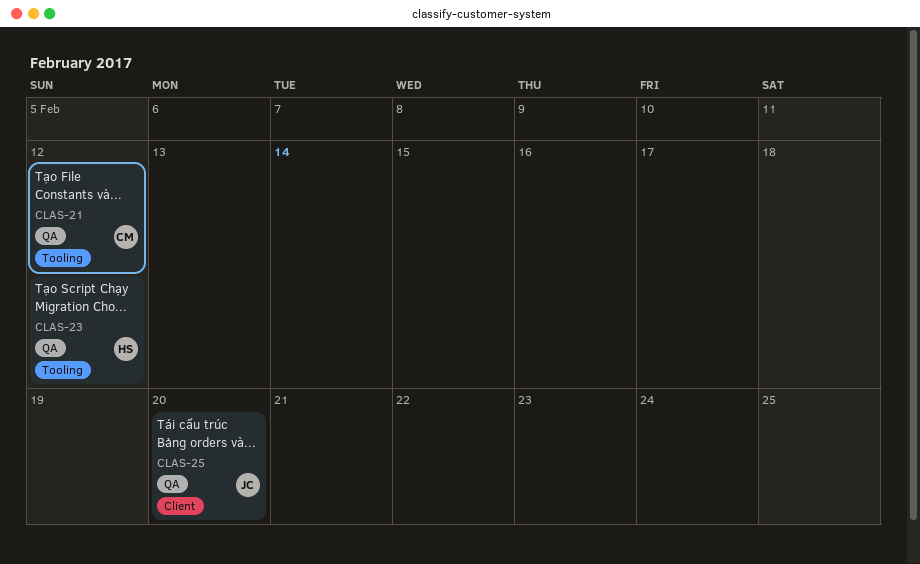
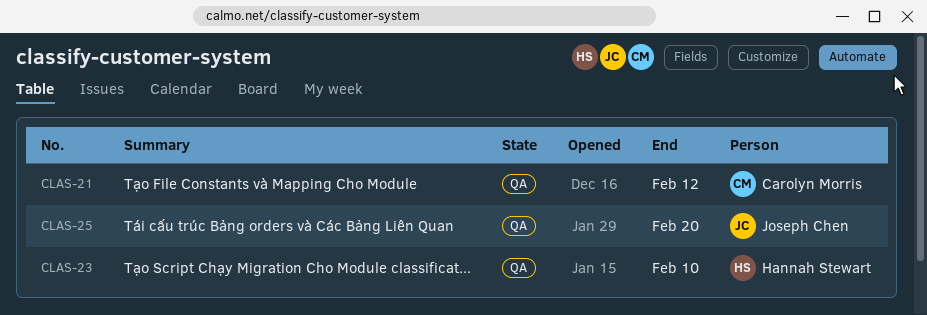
CLAS-23, due: Feb 12 -> Feb 10

